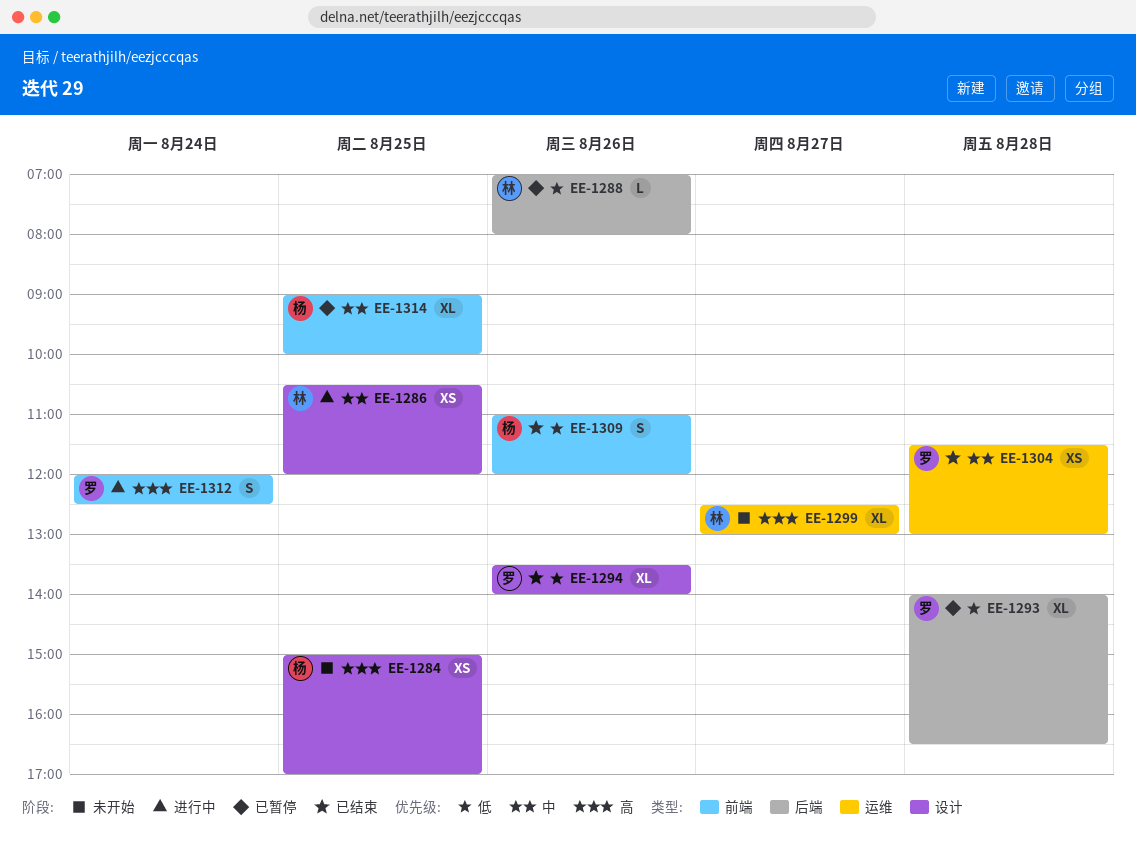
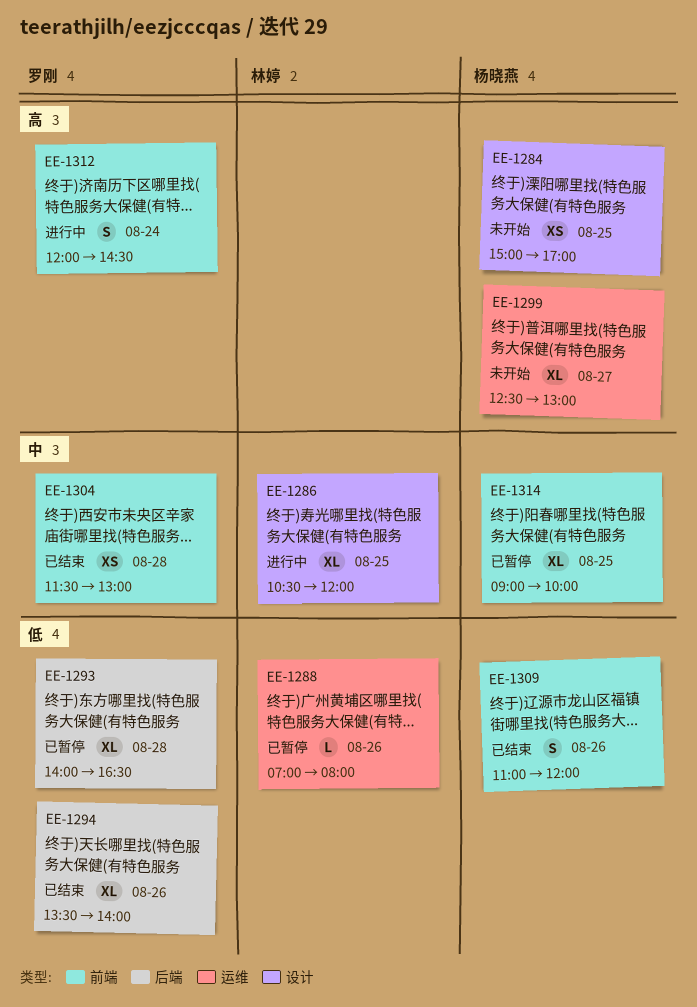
EE-1286, estimate: XS -> XL
EE-1288, label: 后端 -> 运维
EE-1294, label: 设计 -> 后端
EE-1299, owner: 林婷 -> 杨晓燕
EE-1304, label: 运维 -> 前端
EE-1312, ends: 12:30 -> 14:30

